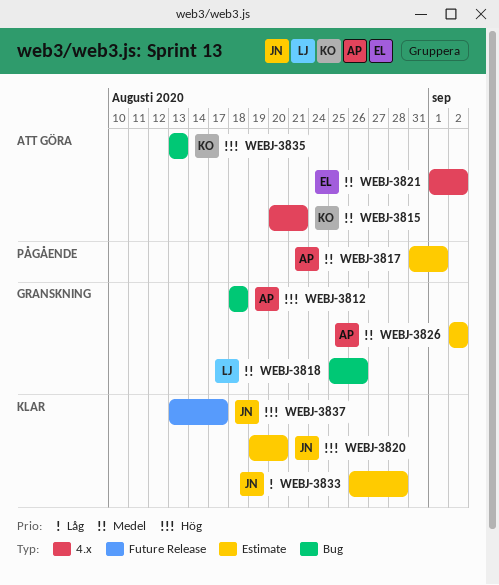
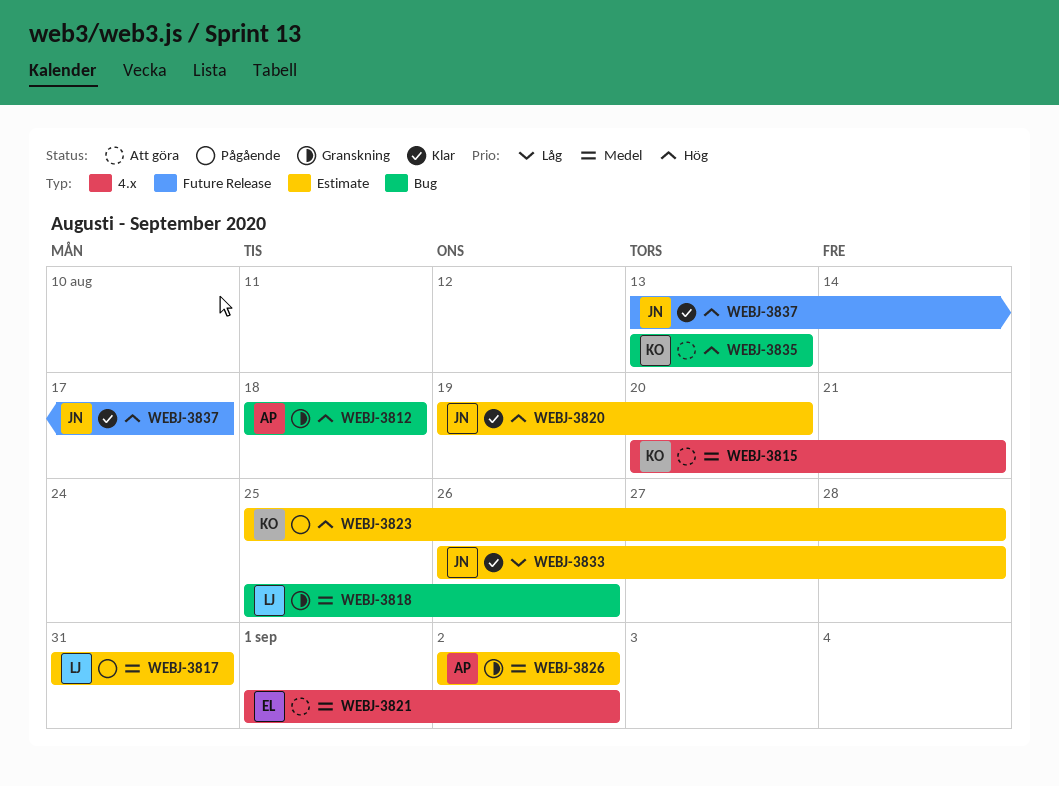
WEBJ-3817, owner: AP -> LJ
WEBJ-3817, due: Sep 1 -> Aug 31
WEBJ-3823: none -> present

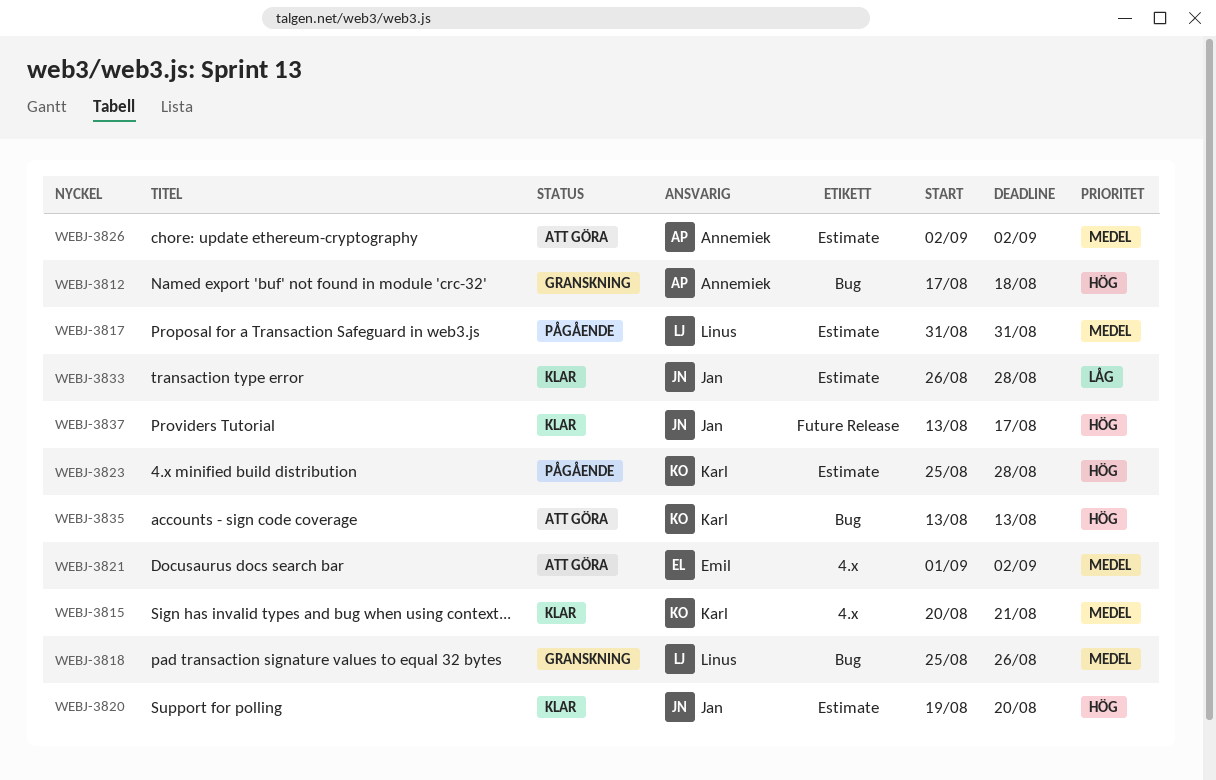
WEBJ-3812, start: Aug 18 -> Aug 17
WEBJ-3815, status: Att göra -> Klar
WEBJ-3826, status: Granskning -> Att göra

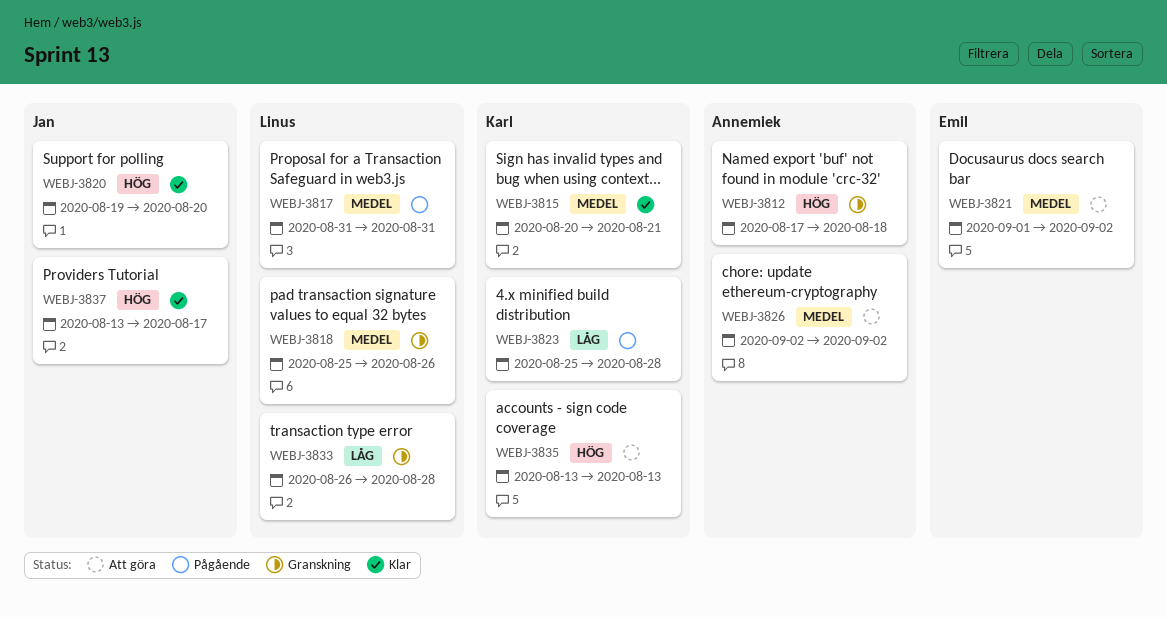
WEBJ-3823, priority: Hög -> Låg
WEBJ-3833, status: Klar -> Granskning
WEBJ-3833, owner: Jan -> Linus

